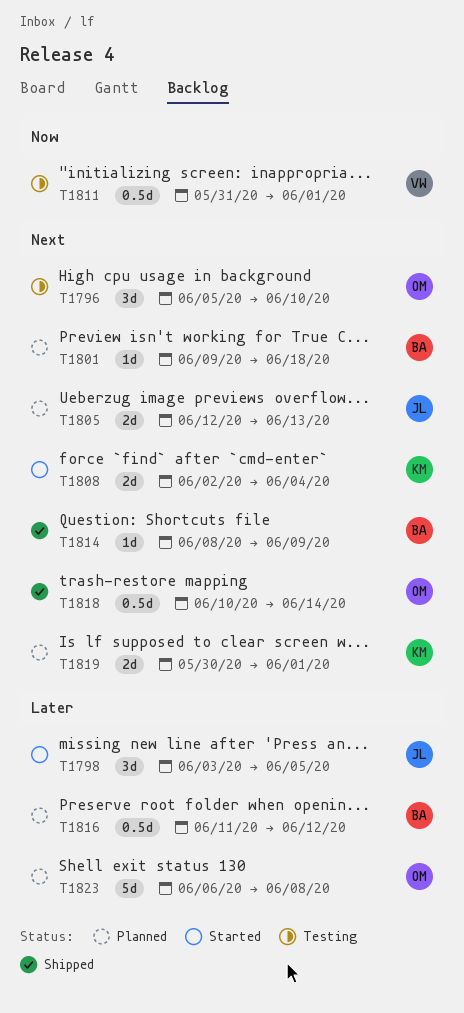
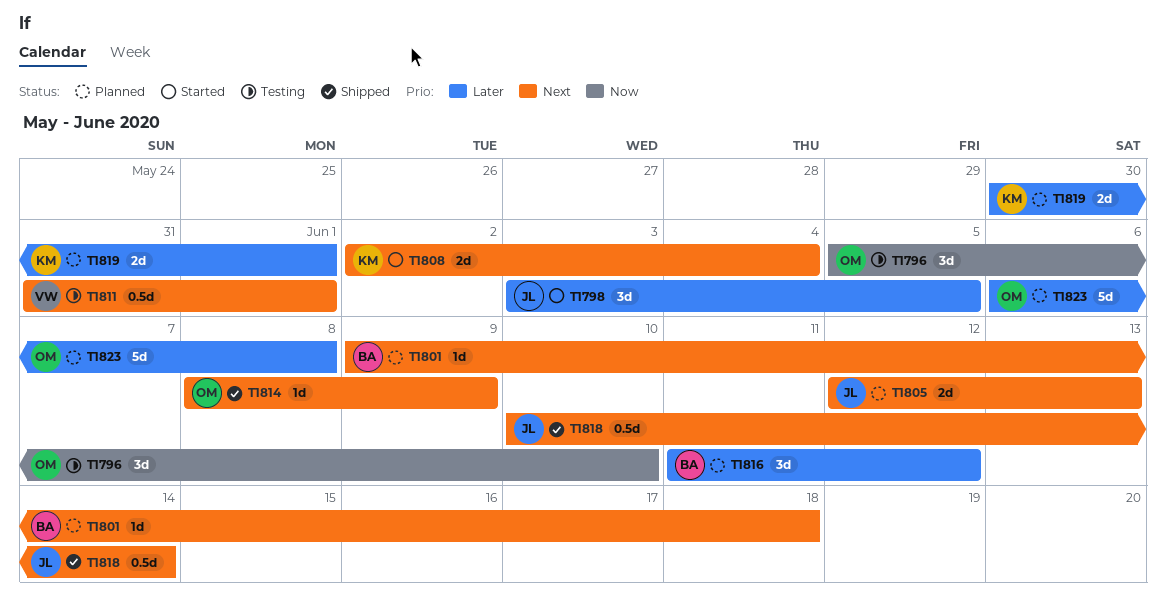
T1796, priority: Next -> Now
T1811, priority: Now -> Next
T1814, owner: BA -> OM
T1816, estimate: 0.5d -> 3d
T1818, owner: OM -> JL
T1819, priority: Next -> Later

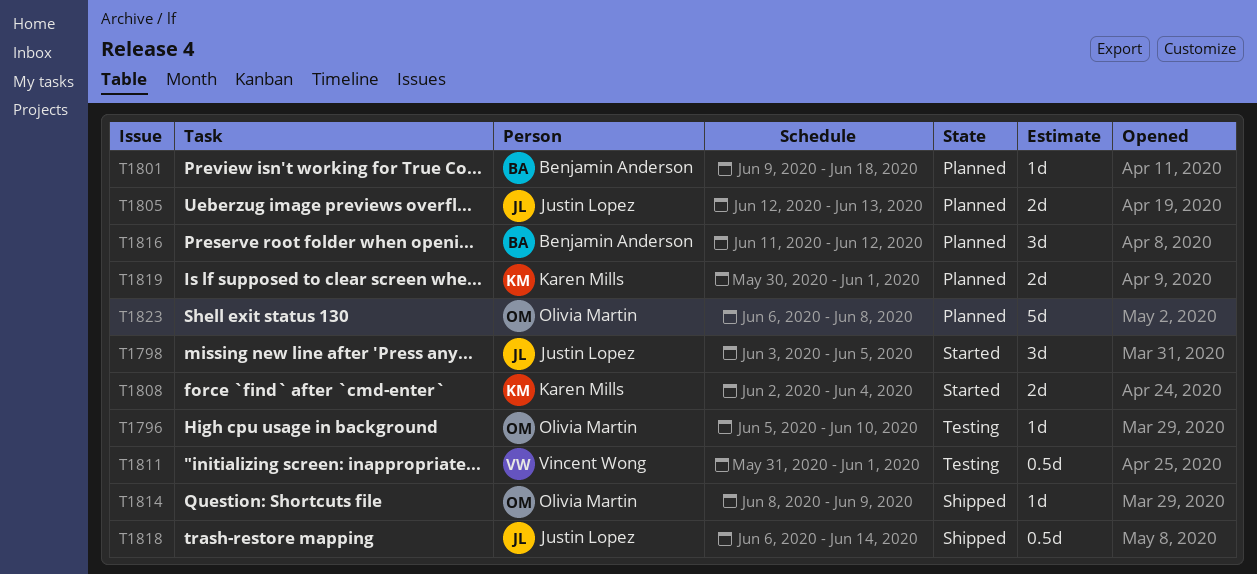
T1796, estimate: 3d -> 1d
T1818, start: Jun 10 -> Jun 6

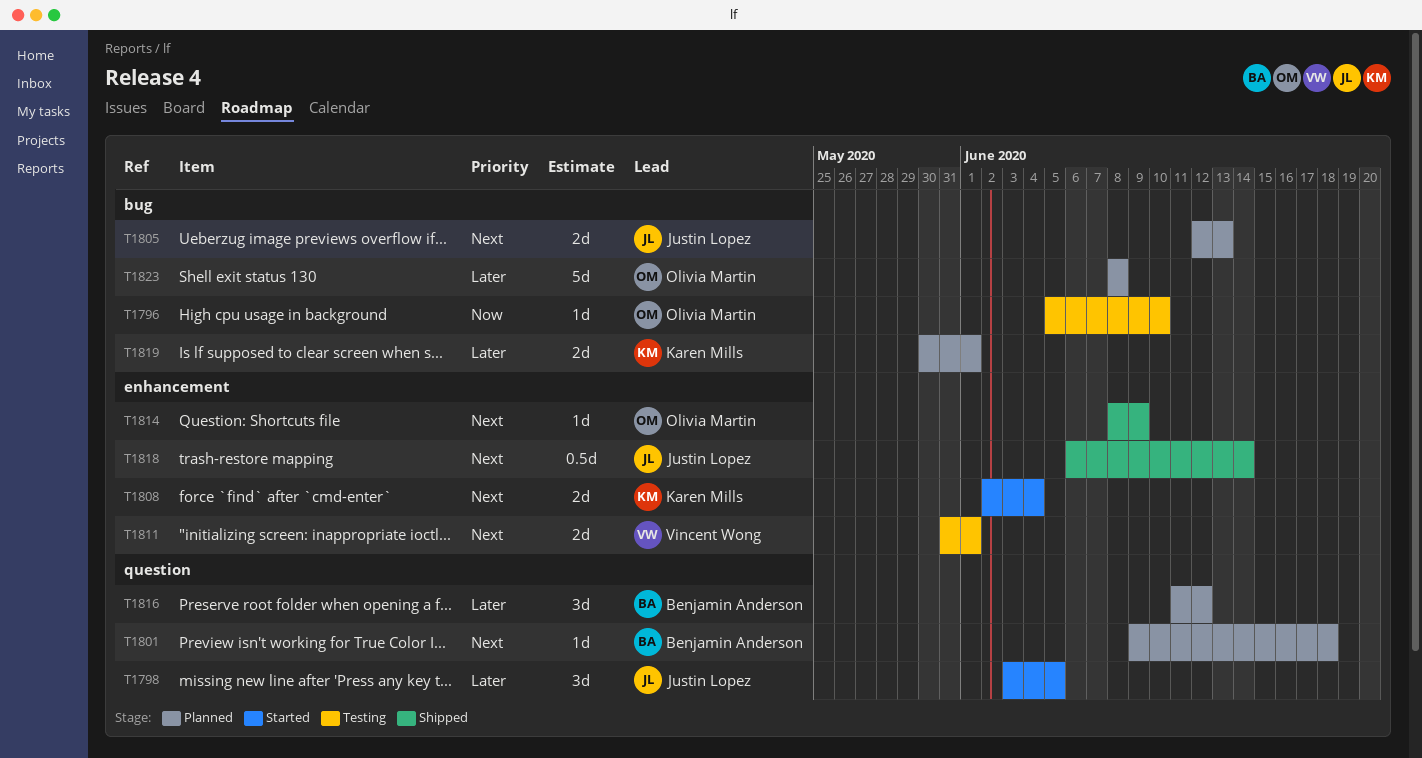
T1811, estimate: 0.5d -> 2d
T1823, start: Jun 6 -> Jun 8

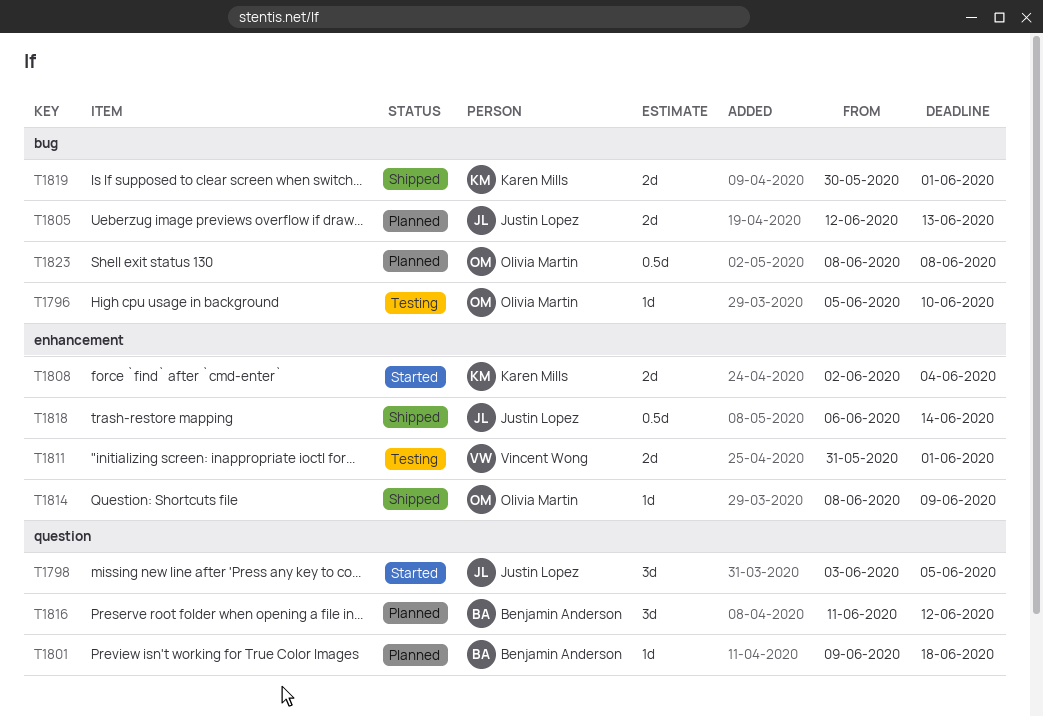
T1819, status: Planned -> Shipped
T1823, estimate: 5d -> 0.5d

